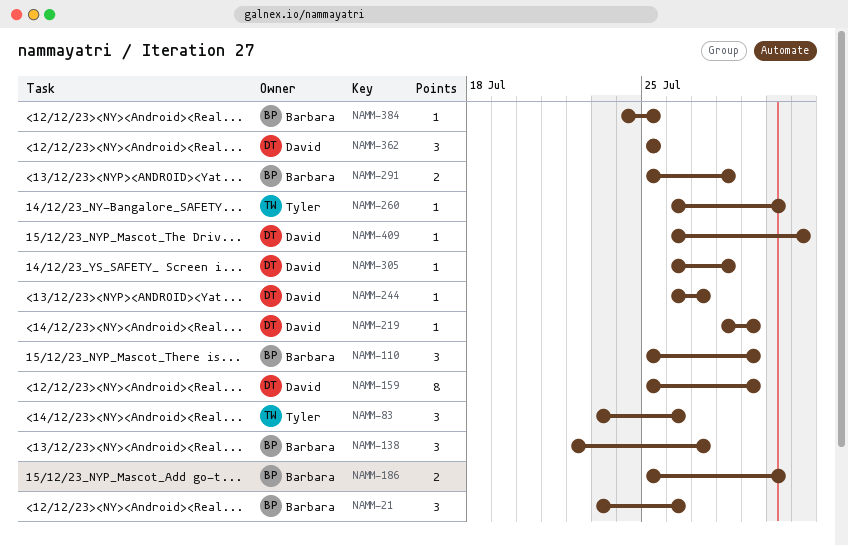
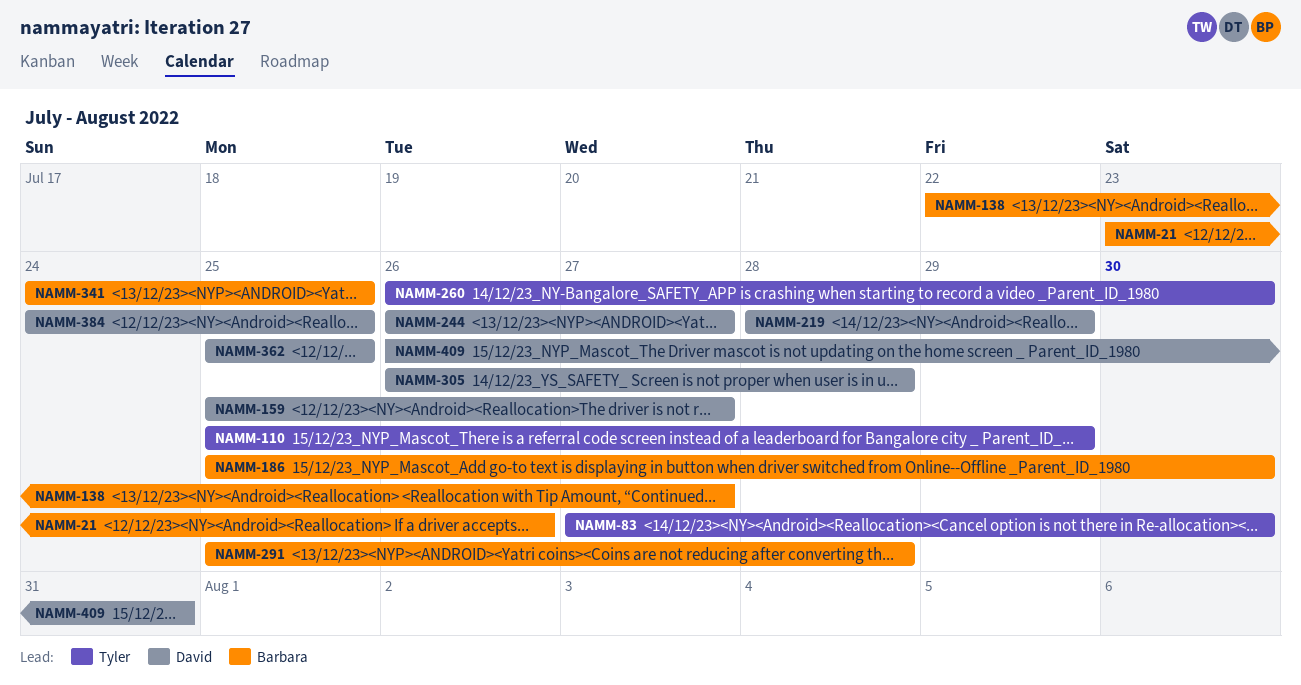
NAMM-83, start: Jul 23 -> Jul 27
NAMM-83, due: Jul 26 -> Jul 30
NAMM-110, owner: Barbara -> Tyler
NAMM-159, due: Jul 29 -> Jul 27
NAMM-341: none -> present
NAMM-384, owner: Barbara -> David

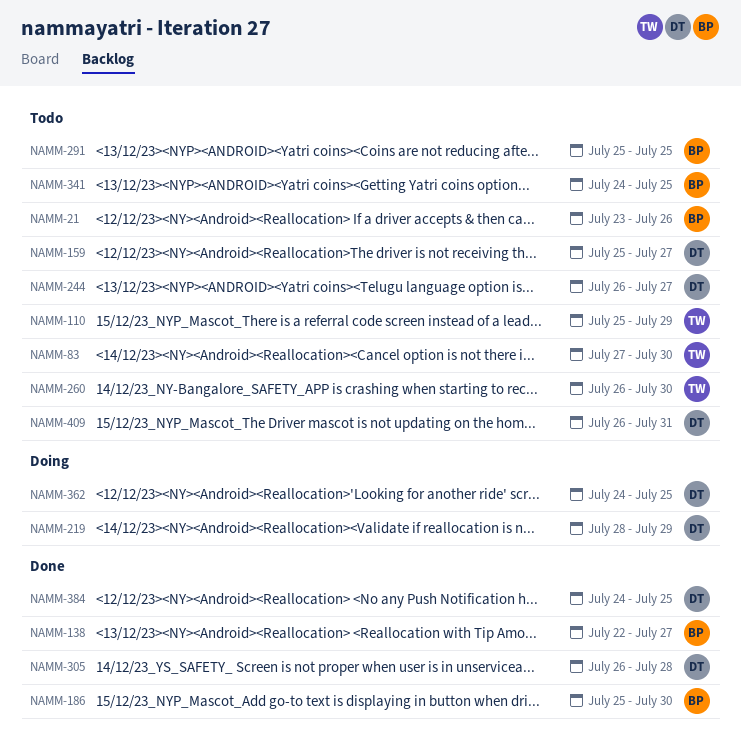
NAMM-291, due: Jul 28 -> Jul 25
NAMM-362, start: Jul 25 -> Jul 24

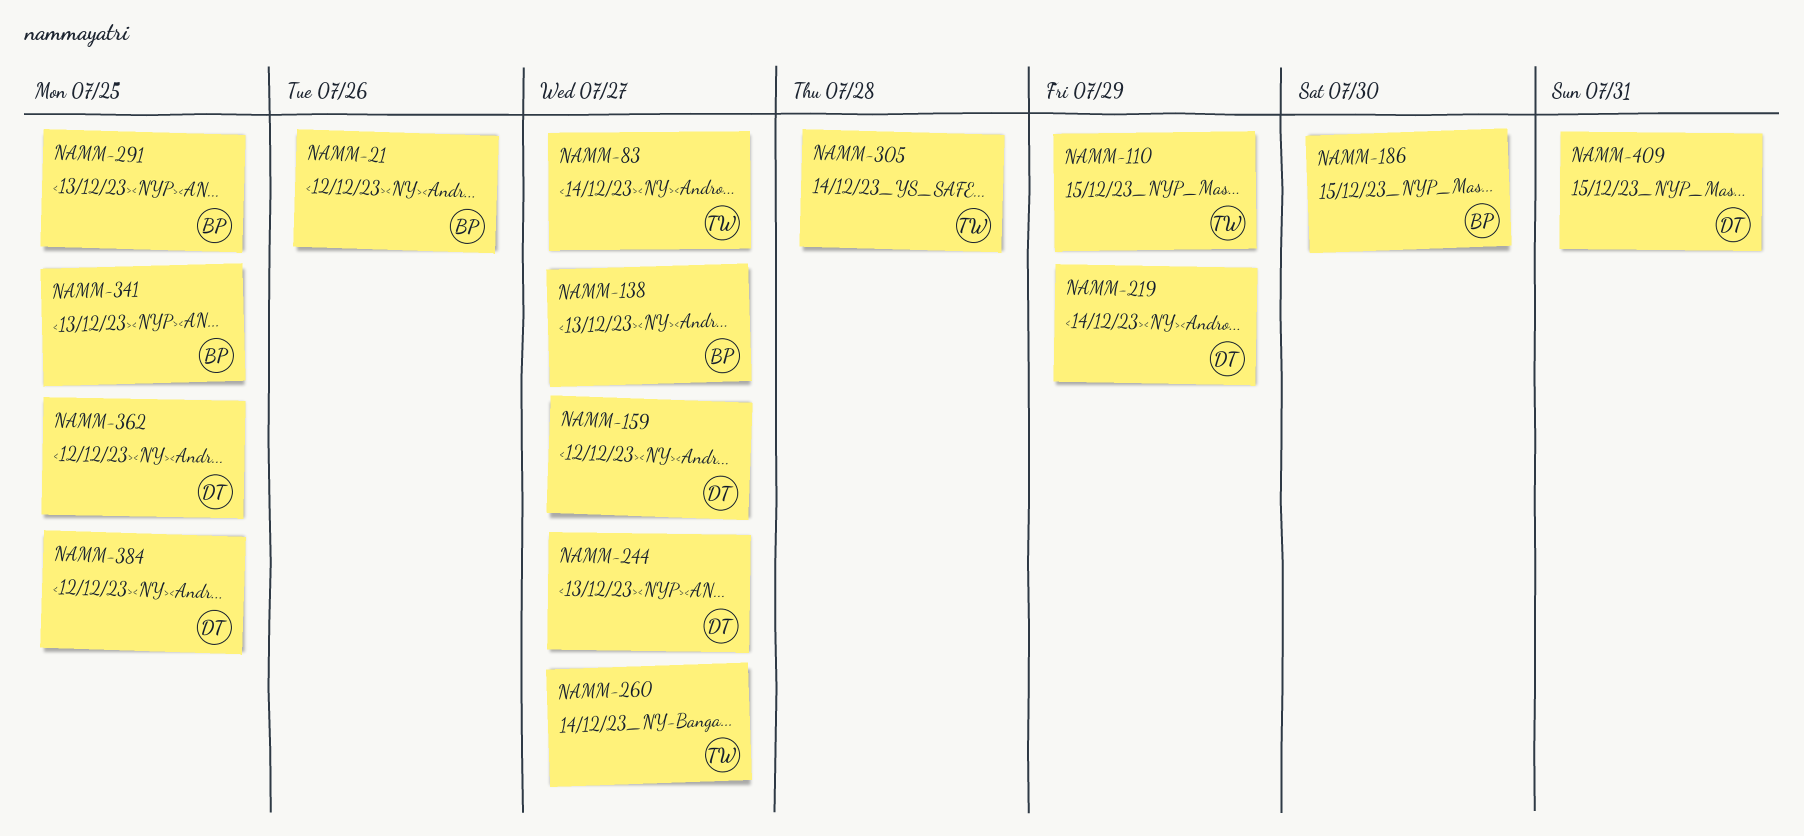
NAMM-83, due: Jul 30 -> Jul 27
NAMM-260, due: Jul 30 -> Jul 27
NAMM-305, owner: DT -> TW

